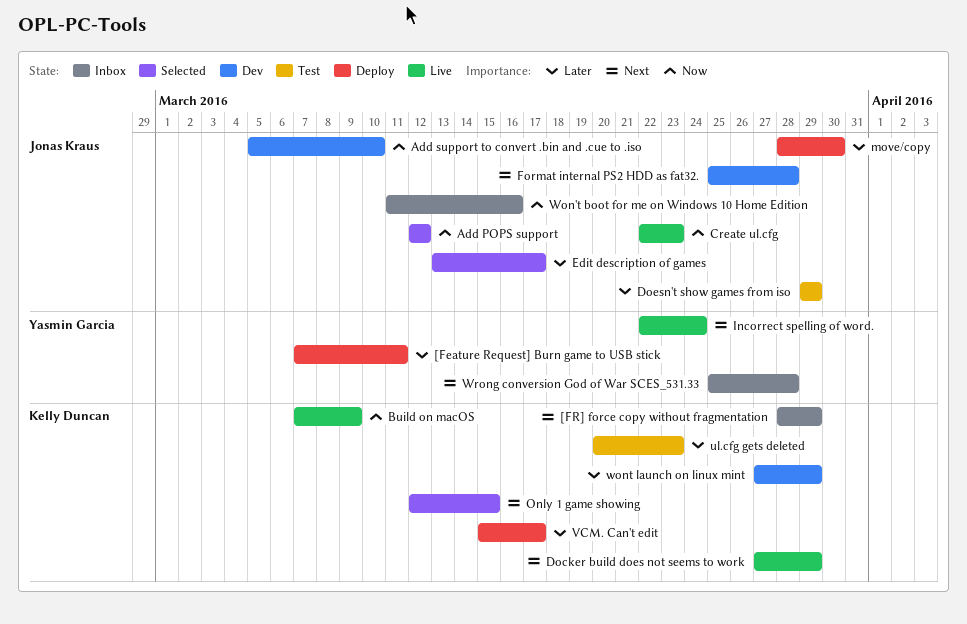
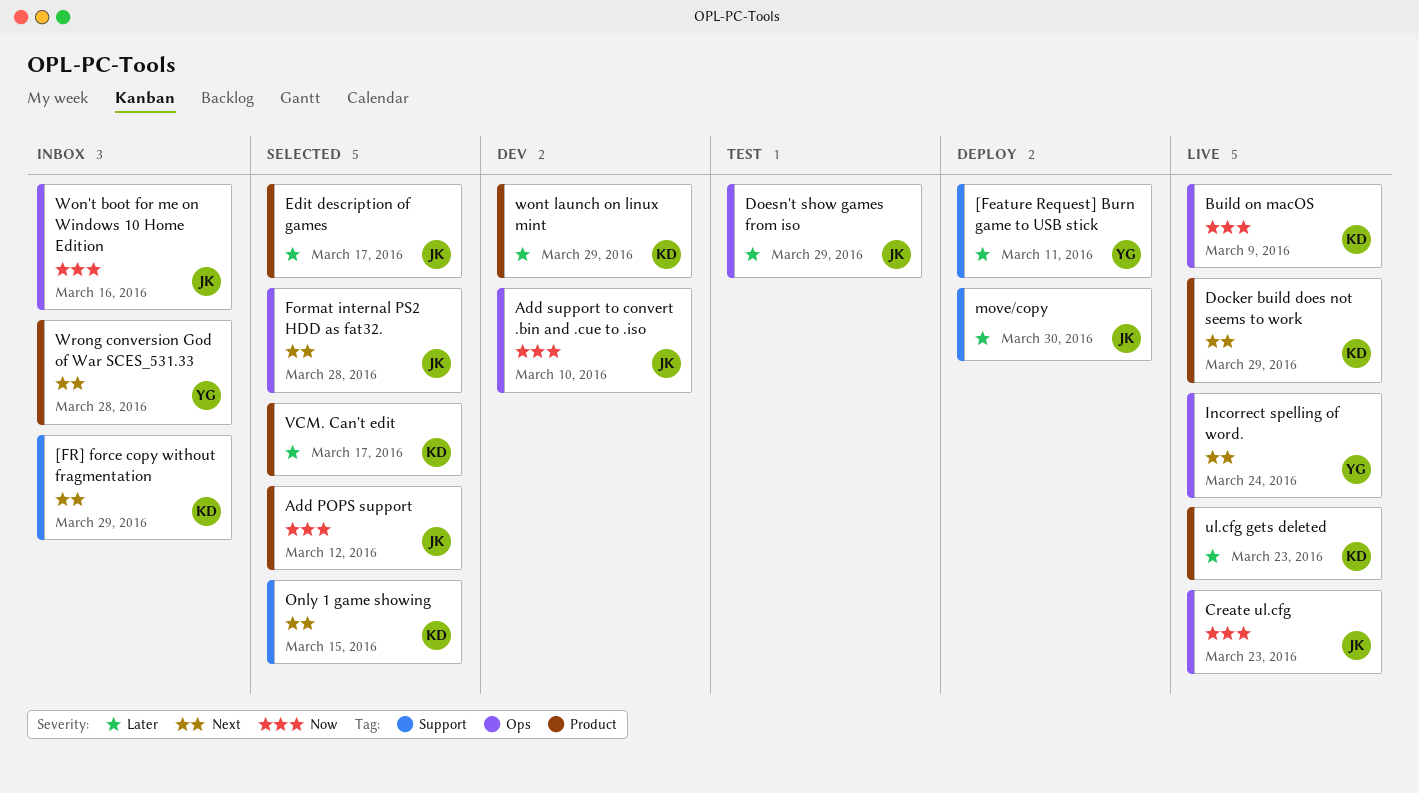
Format internal PS2 HDD as fat32., status: Dev -> Selected
ul.cfg gets deleted, status: Test -> Live
VCM. Can't edit, status: Deploy -> Selected

